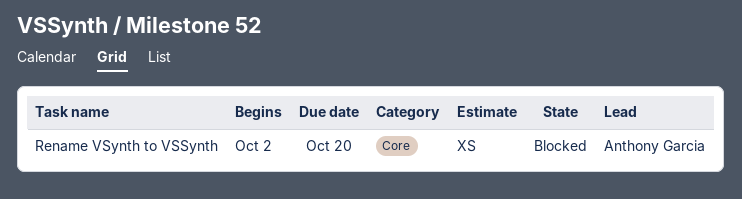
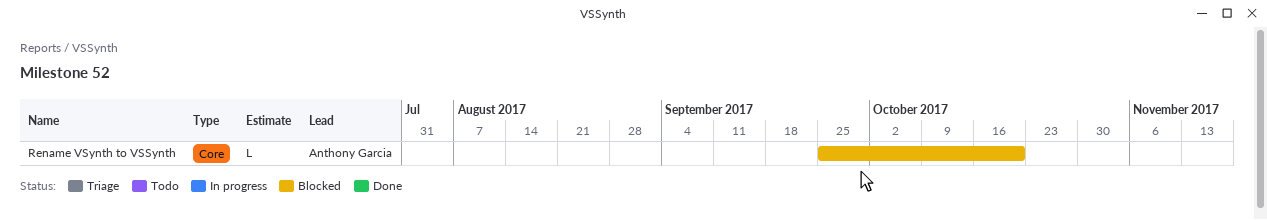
Rename VSynth to VSSynth, estimate: XS -> L
Rename VSynth to VSSynth, start: Oct 2 -> Sep 25

